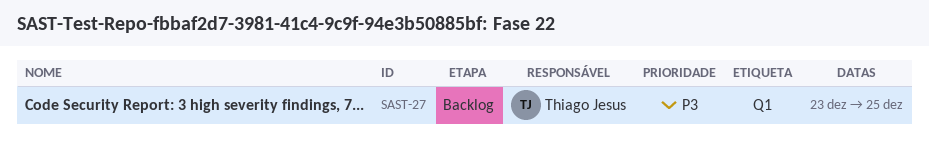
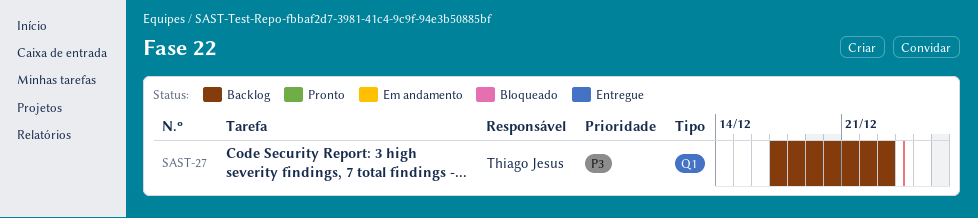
SAST-27, start: Dec 23 -> Dec 17
SAST-27, due: Dec 25 -> Dec 23

